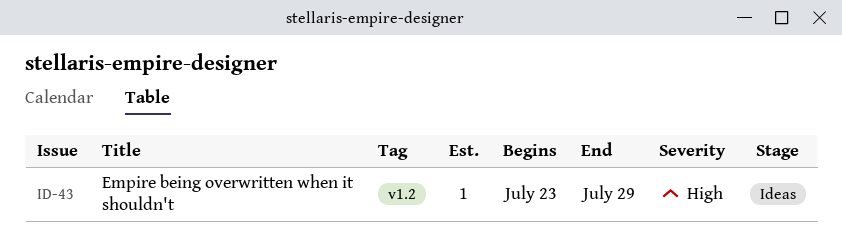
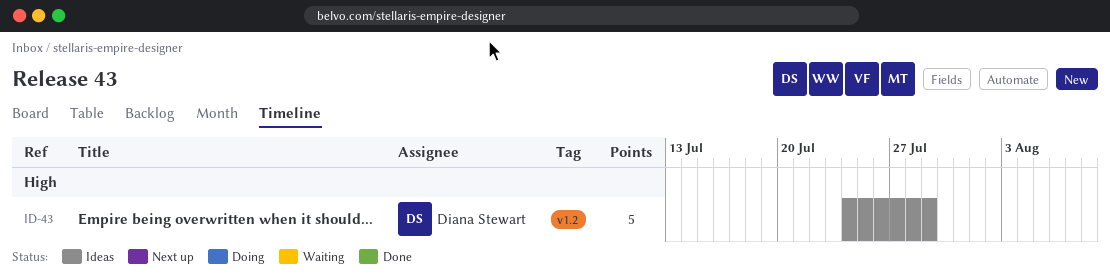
ID-43, estimate: 1 -> 5
ID-43, start: Jul 23 -> Jul 24

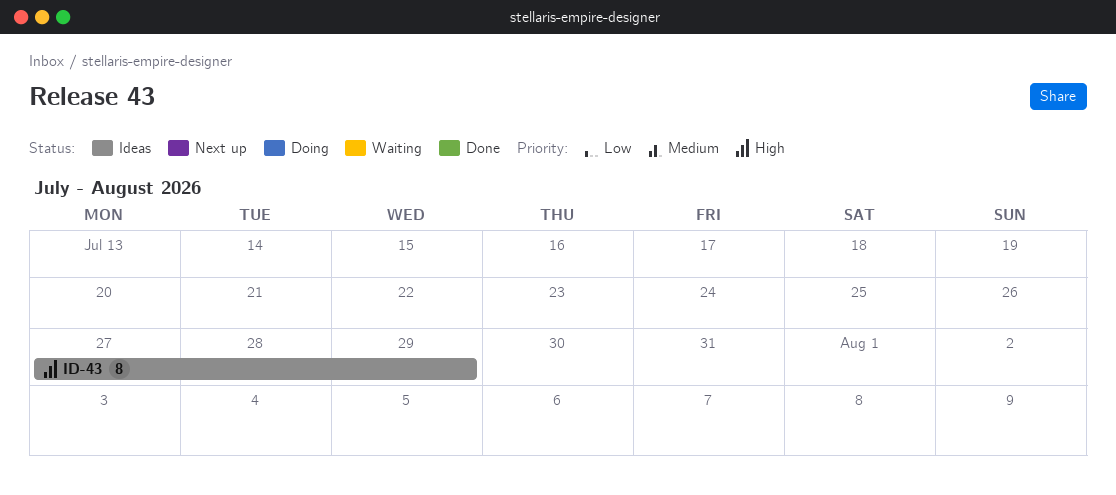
ID-43, estimate: 5 -> 8
ID-43, start: Jul 24 -> Jul 27

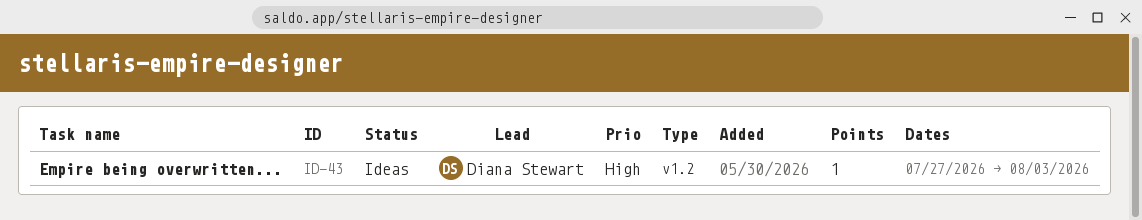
ID-43, estimate: 8 -> 1
ID-43, due: Jul 29 -> Aug 3

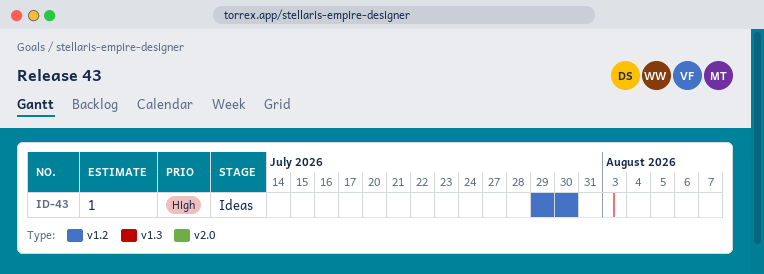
ID-43, start: Jul 27 -> Jul 29
ID-43, due: Aug 3 -> Jul 30

